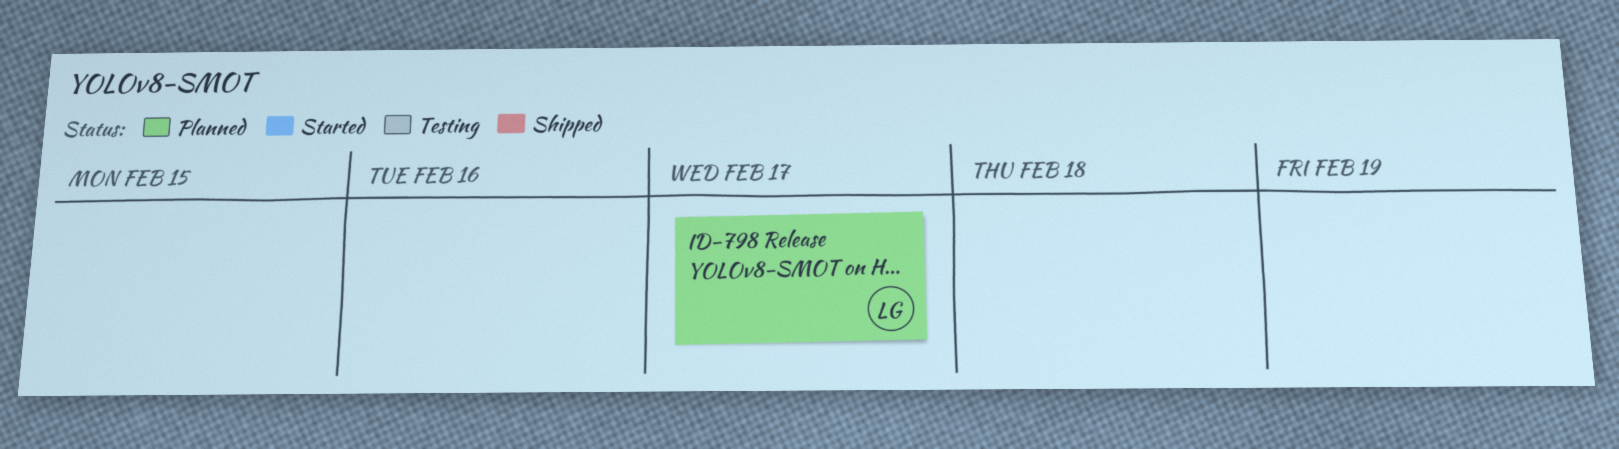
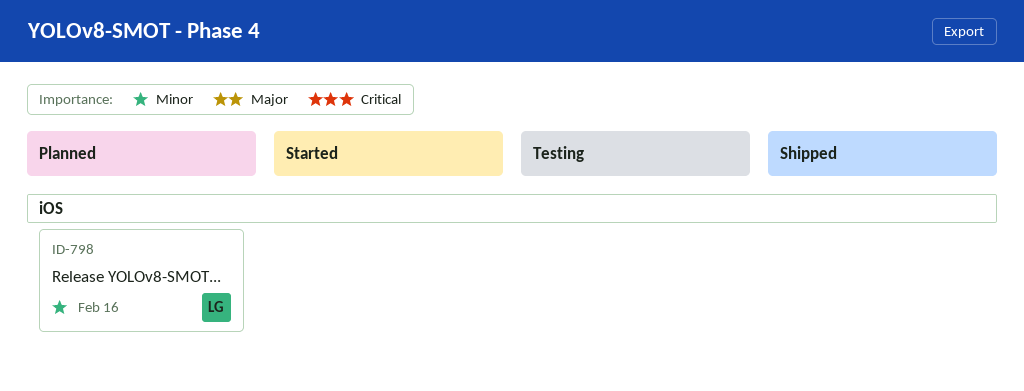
ID-798, due: Feb 17 -> Feb 16

